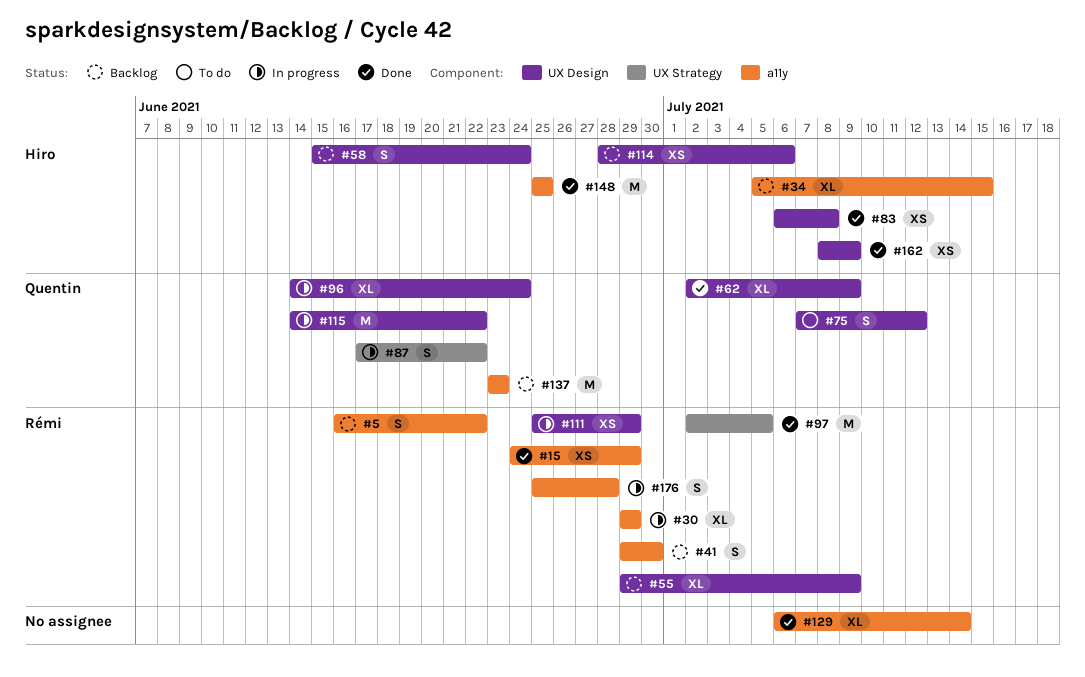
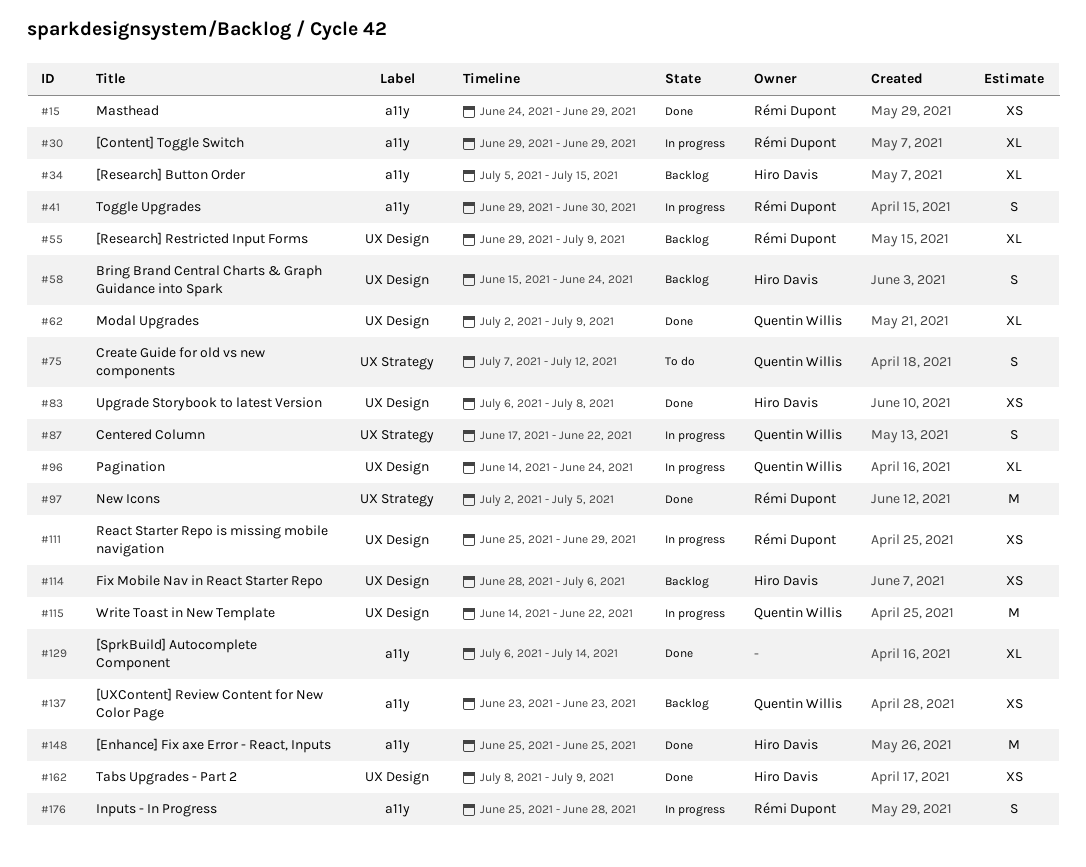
#5: present -> none
#41, status: Backlog -> In progress
#75, label: UX Design -> UX Strategy
#137, estimate: M -> XS

